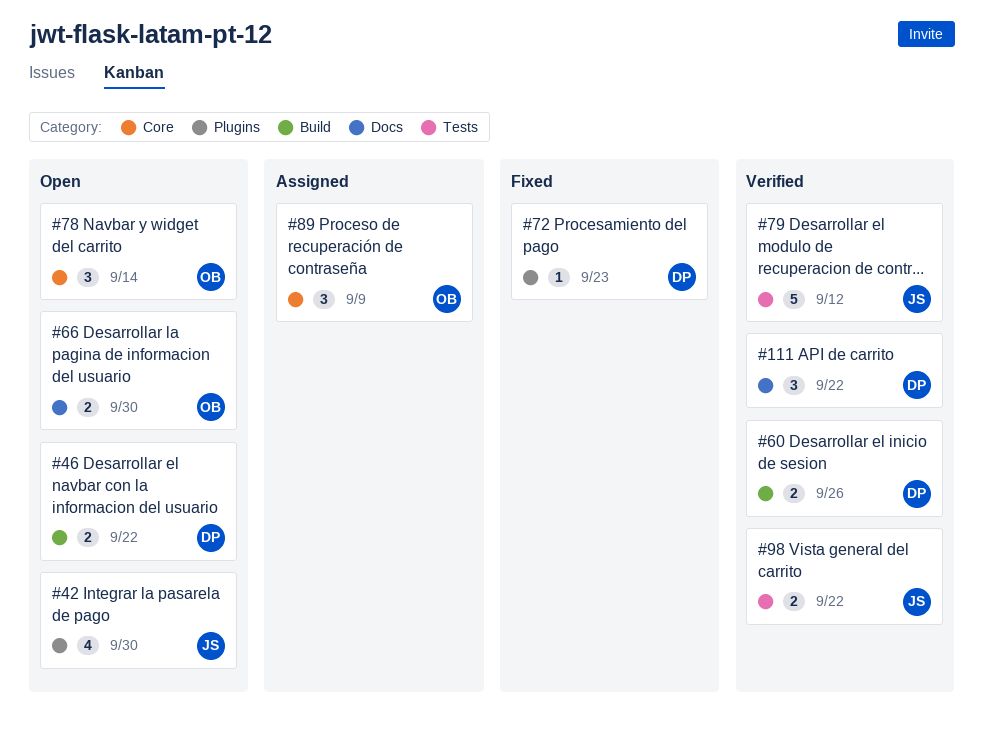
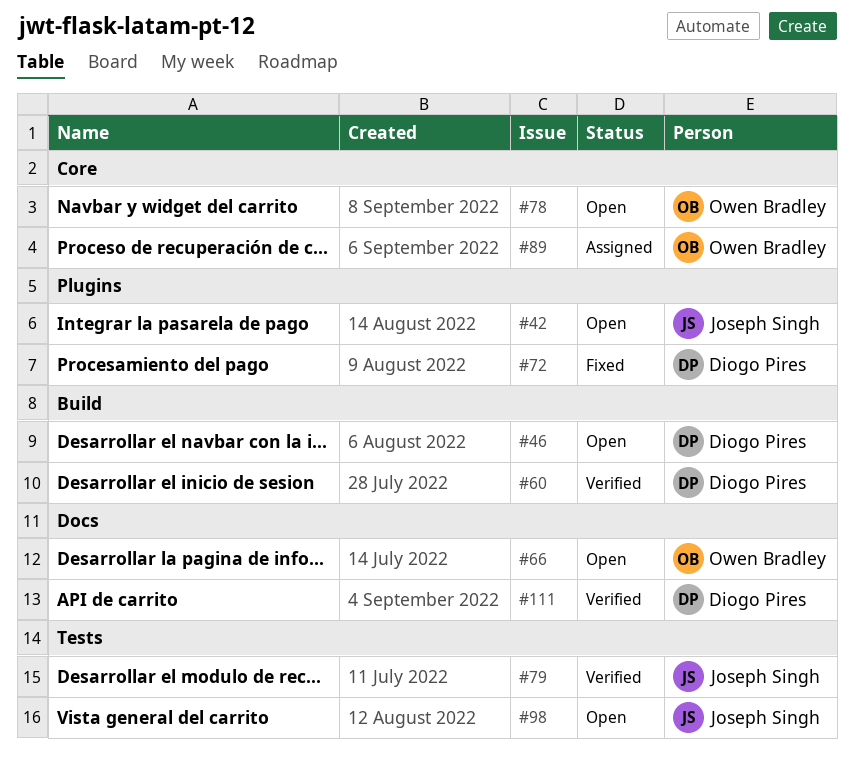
#98, status: Verified -> Open

